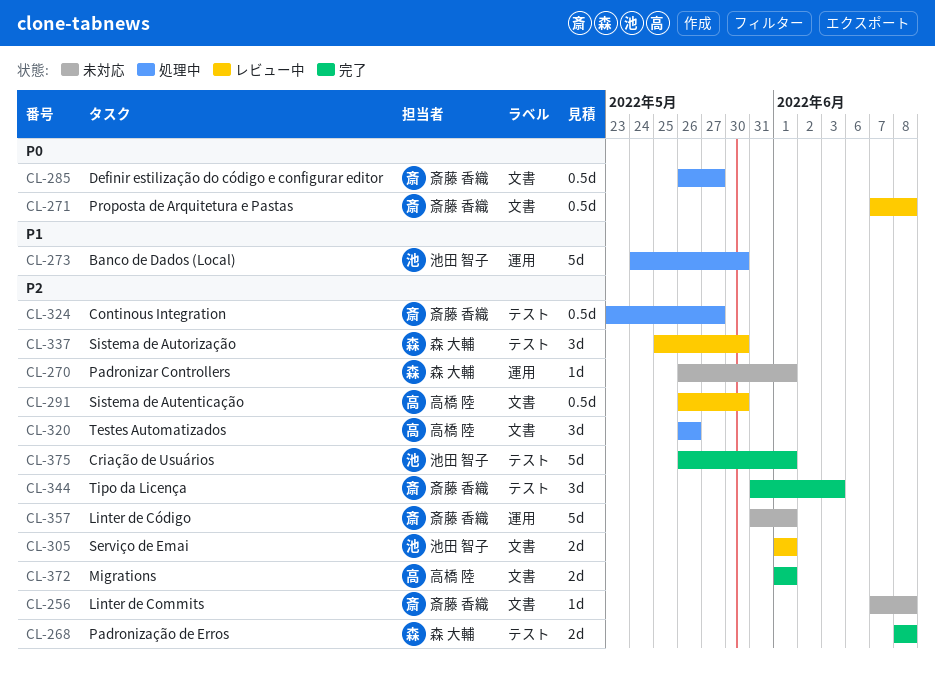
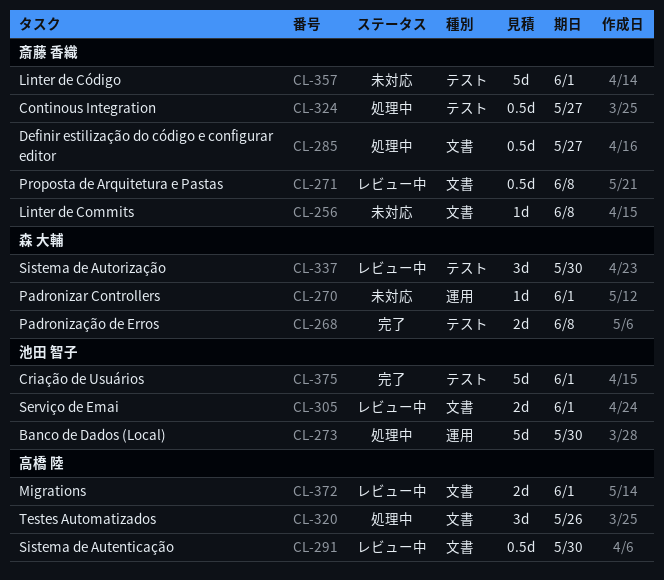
CL-344: present -> none
CL-357, label: 運用 -> テスト
CL-372, status: 完了 -> レビュー中

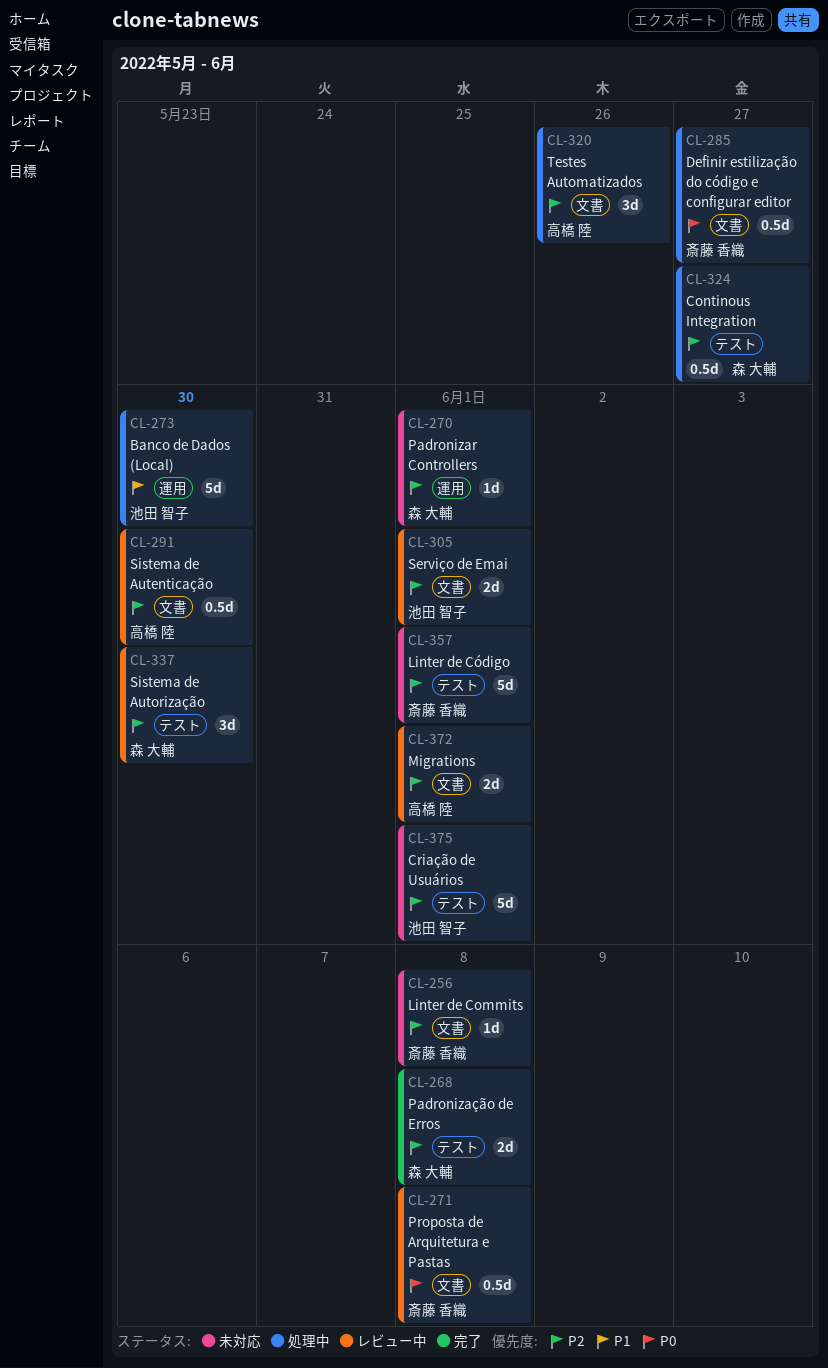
CL-324, owner: 斎藤 香織 -> 森 大輔
CL-375, status: 完了 -> 未対応

